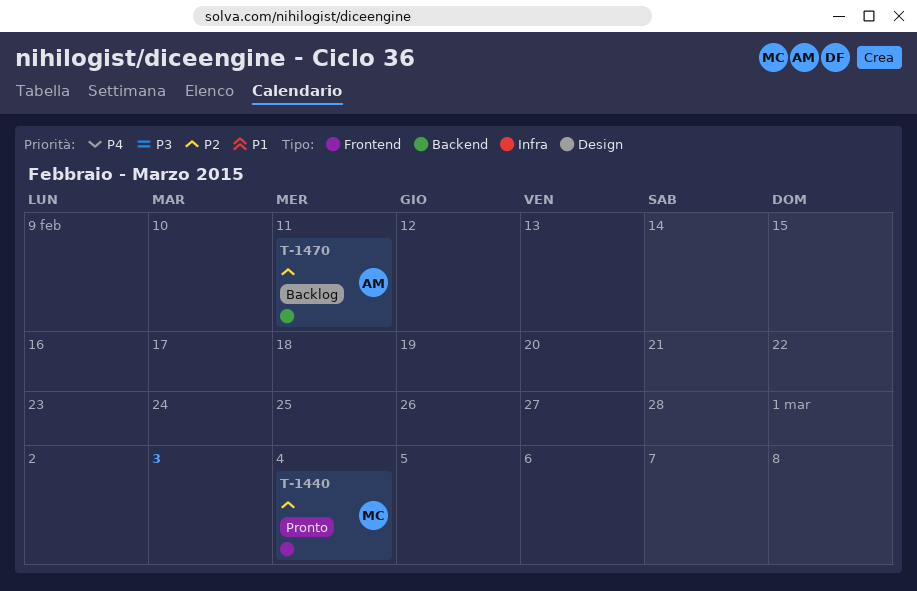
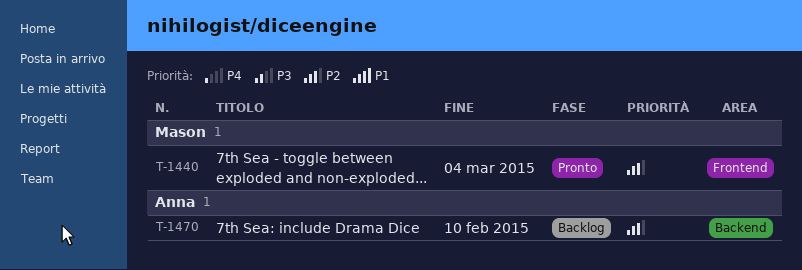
T-1470, due: Feb 11 -> Feb 10

